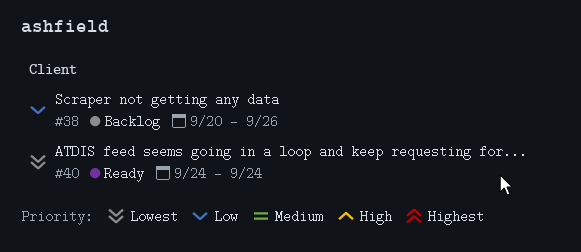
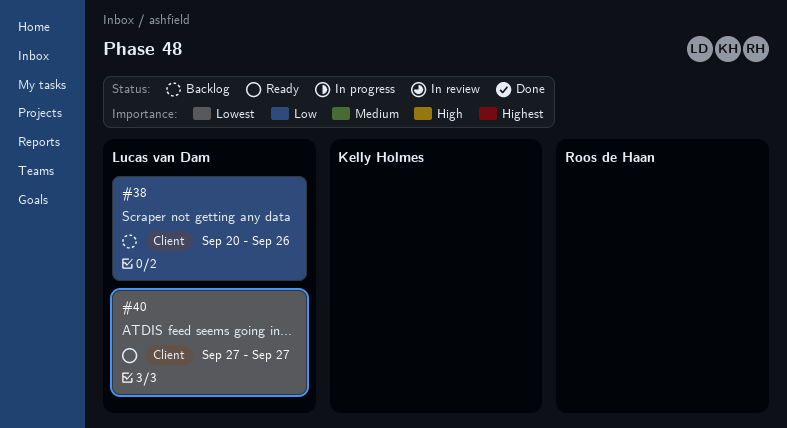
#40, start: Sep 24 -> Sep 27
#40, due: Sep 24 -> Sep 27

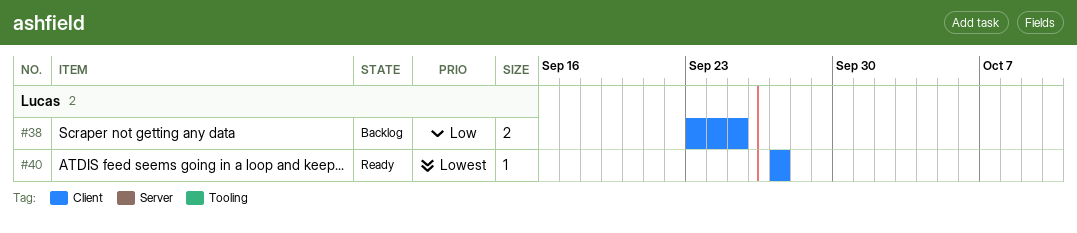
#38, start: Sep 20 -> Sep 23
#38, due: Sep 26 -> Sep 25

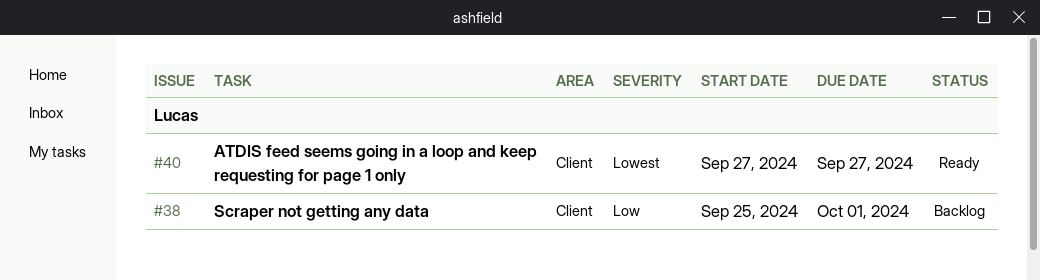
#38, start: Sep 23 -> Sep 25
#38, due: Sep 25 -> Oct 1

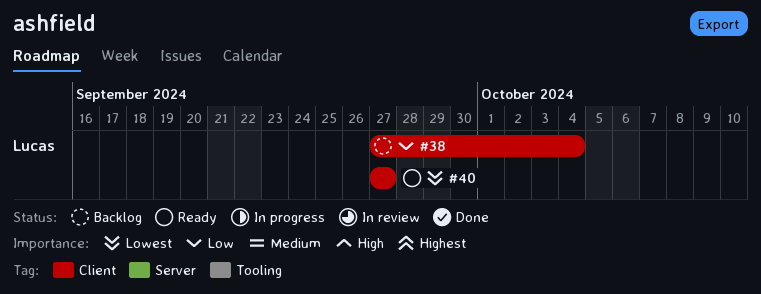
#38, start: Sep 25 -> Sep 27
#38, due: Oct 1 -> Oct 4

